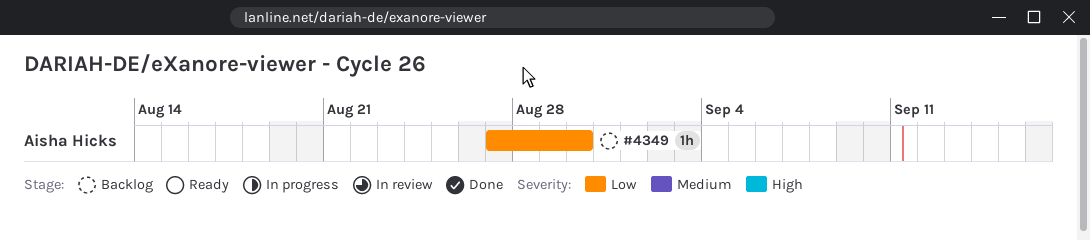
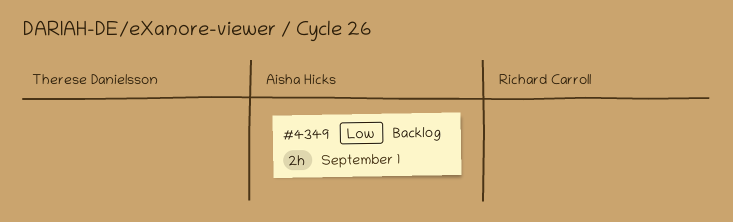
#4349, estimate: 1h -> 2h
#4349, due: Aug 30 -> Sep 1

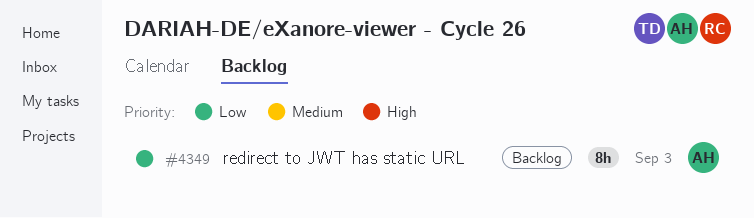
#4349, estimate: 2h -> 8h
#4349, due: Sep 1 -> Sep 3

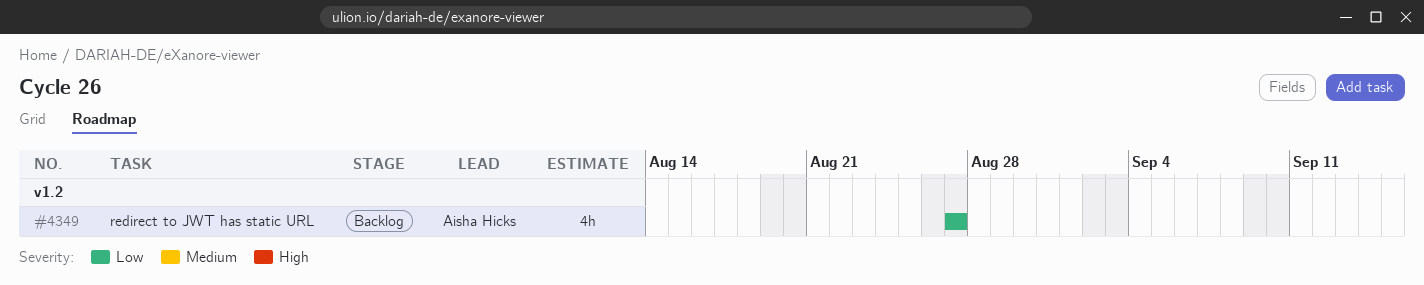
#4349, estimate: 8h -> 4h
#4349, due: Sep 3 -> Aug 27

